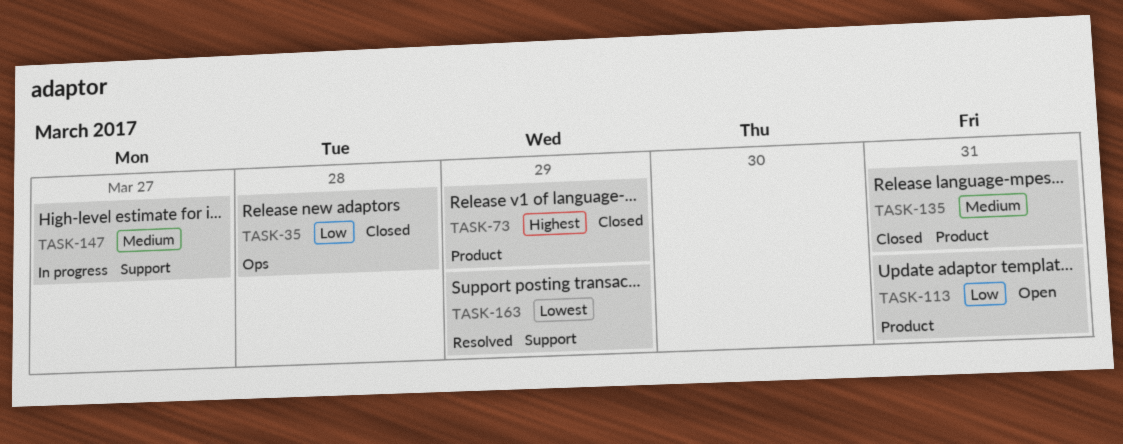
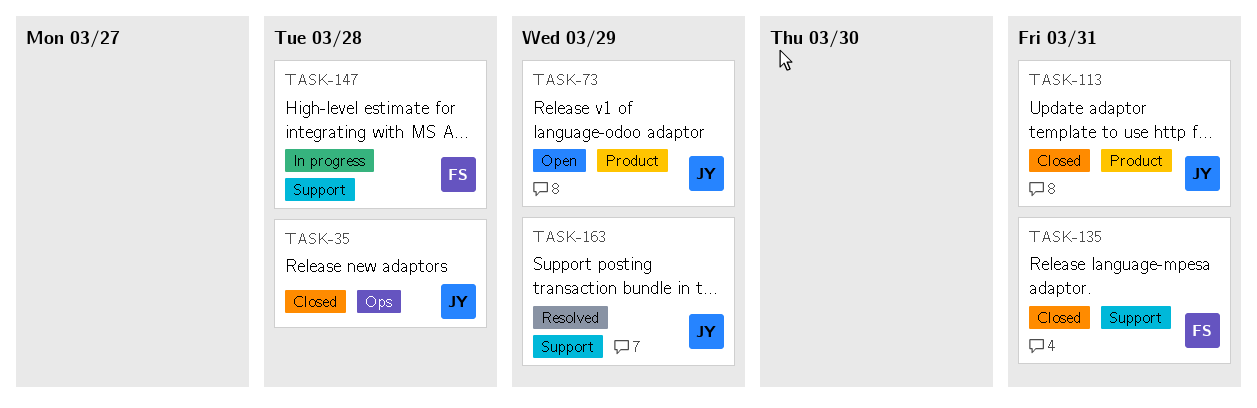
TASK-73, status: Closed -> Open
TASK-113, status: Open -> Closed
TASK-135, label: Product -> Support
TASK-147, due: Mar 27 -> Mar 28

